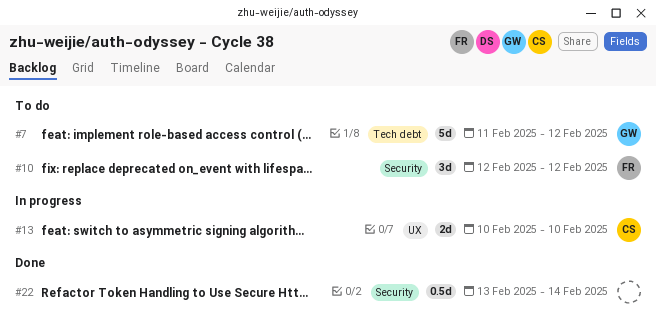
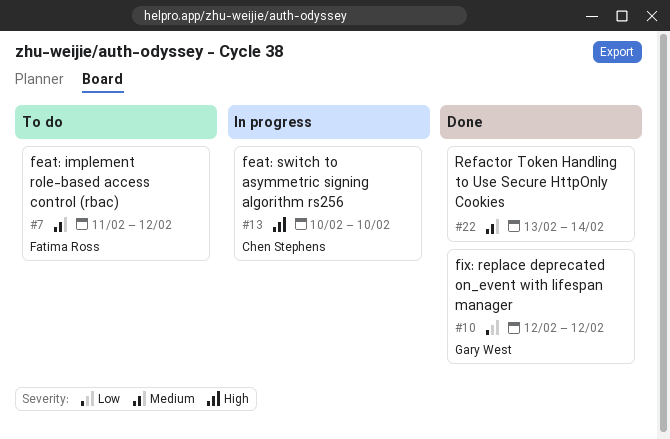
#7, owner: Gary West -> Fatima Ross
#10, status: To do -> Done
#10, owner: Fatima Ross -> Gary West

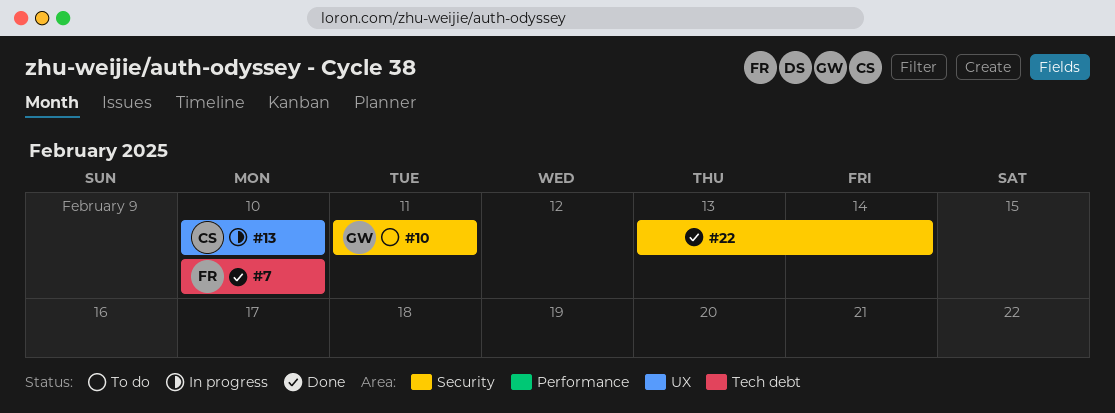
#7, status: To do -> Done
#7, start: Feb 11 -> Feb 10
#7, due: Feb 12 -> Feb 10
#10, status: Done -> To do
#10, start: Feb 12 -> Feb 11
#10, due: Feb 12 -> Feb 11

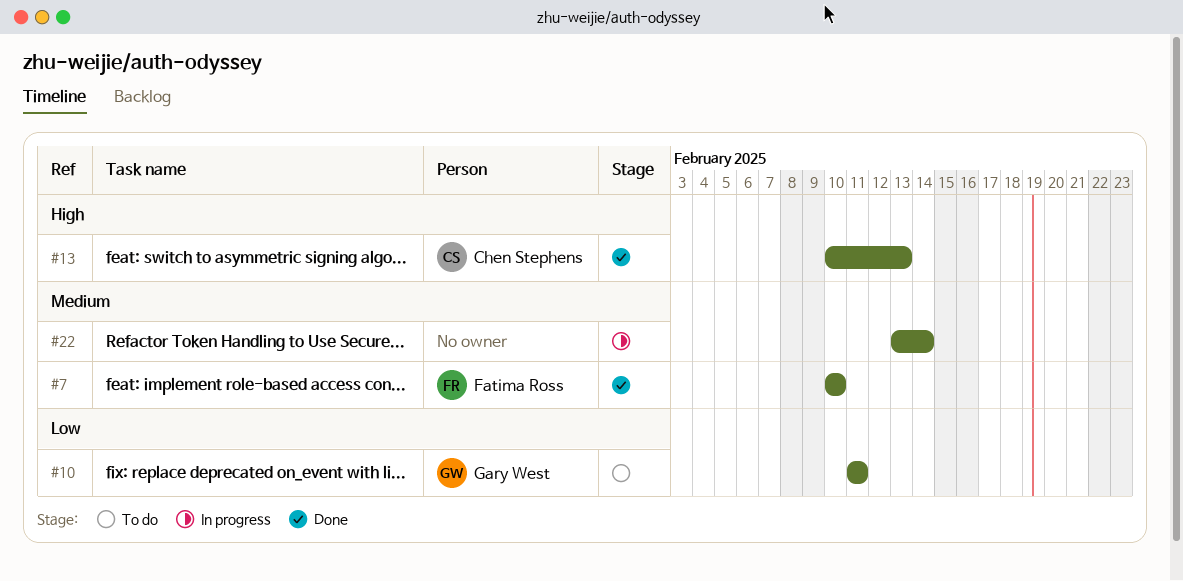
#13, status: In progress -> Done
#13, due: Feb 10 -> Feb 13
#22, status: Done -> In progress

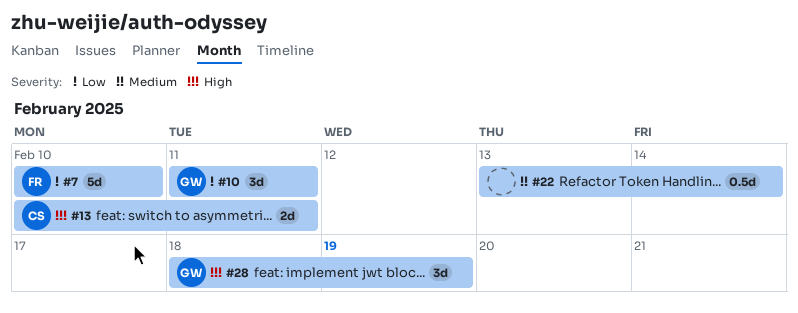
#7, priority: Medium -> Low
#13, due: Feb 13 -> Feb 11
#28: none -> present

